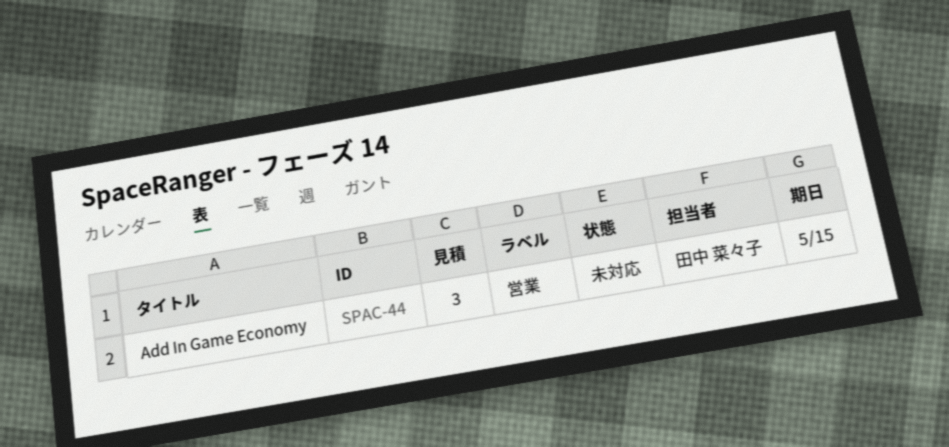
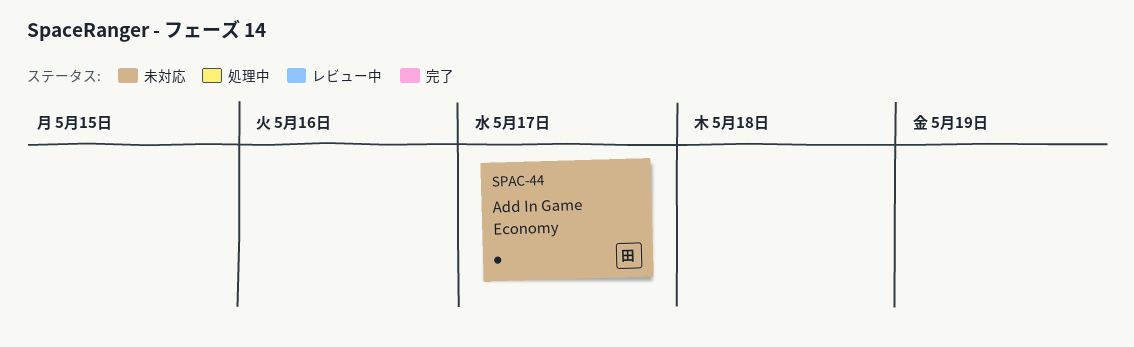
SPAC-44, estimate: 3 -> 1
SPAC-44, due: May 15 -> May 17

